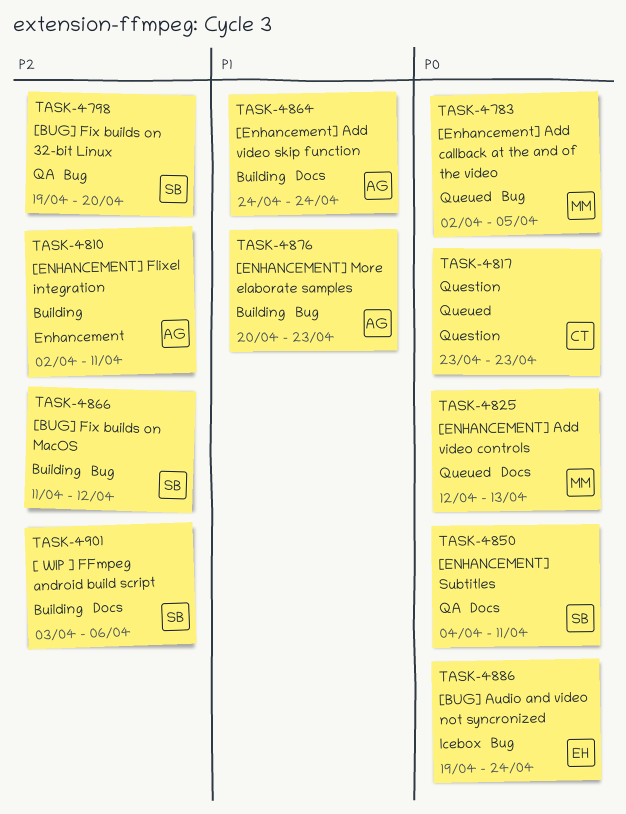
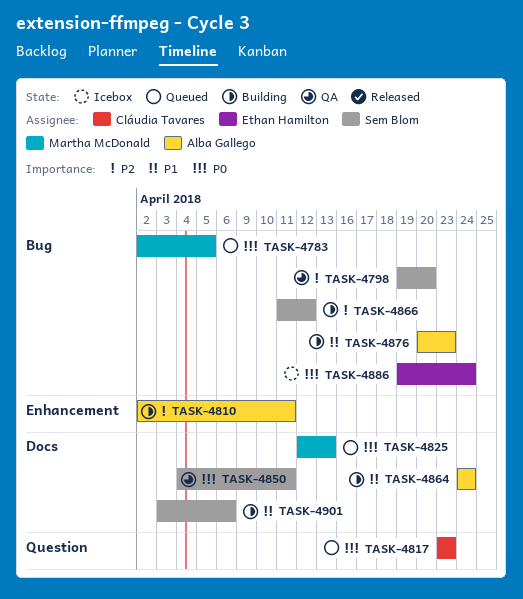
TASK-4901, priority: P2 -> P1

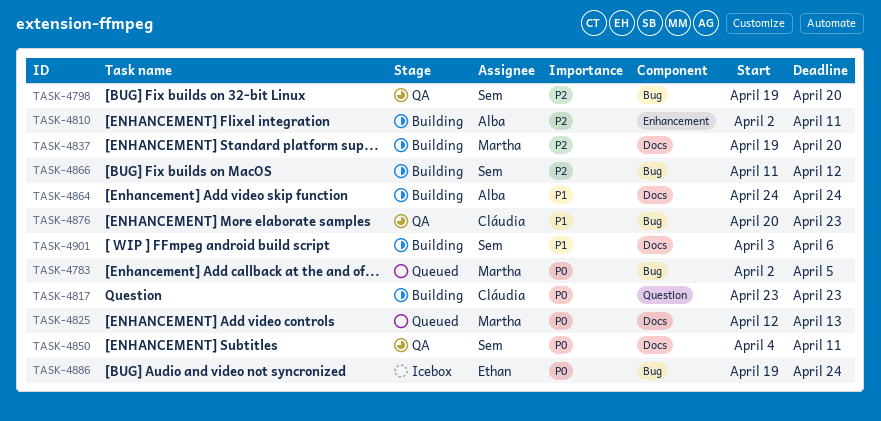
TASK-4817, status: Queued -> Building
TASK-4837: none -> present
TASK-4876, status: Building -> QA
TASK-4876, owner: Alba Gallego -> Cláudia Tavares

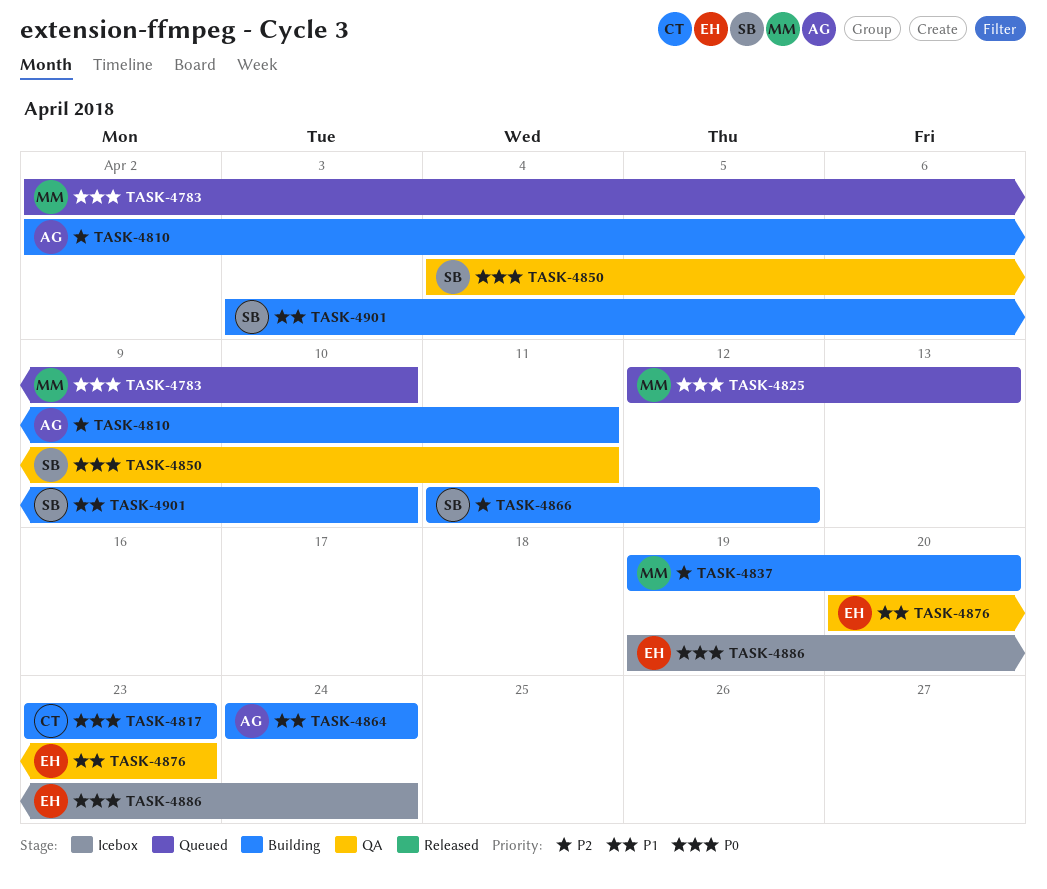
TASK-4783, due: Apr 5 -> Apr 10
TASK-4798: present -> none
TASK-4876, owner: Cláudia -> Ethan
TASK-4901, due: Apr 6 -> Apr 10

